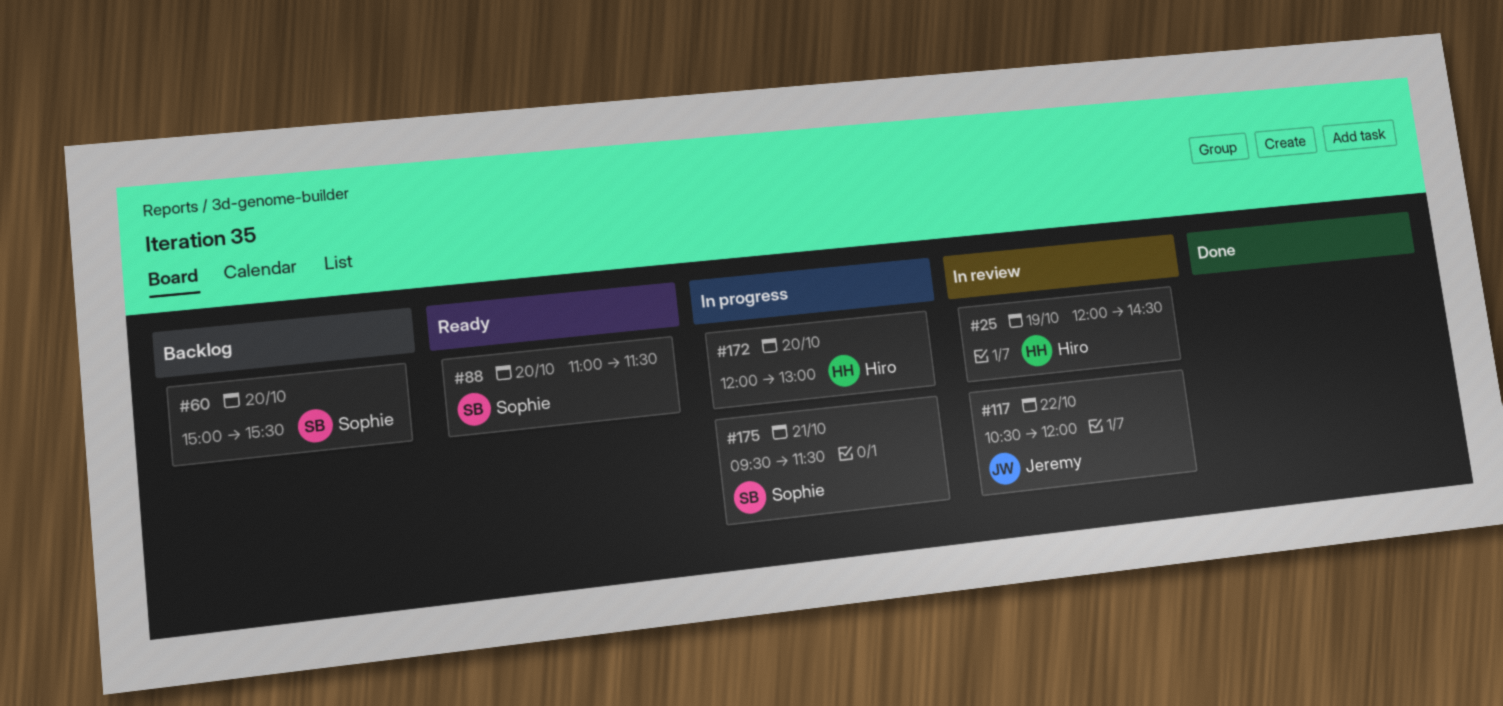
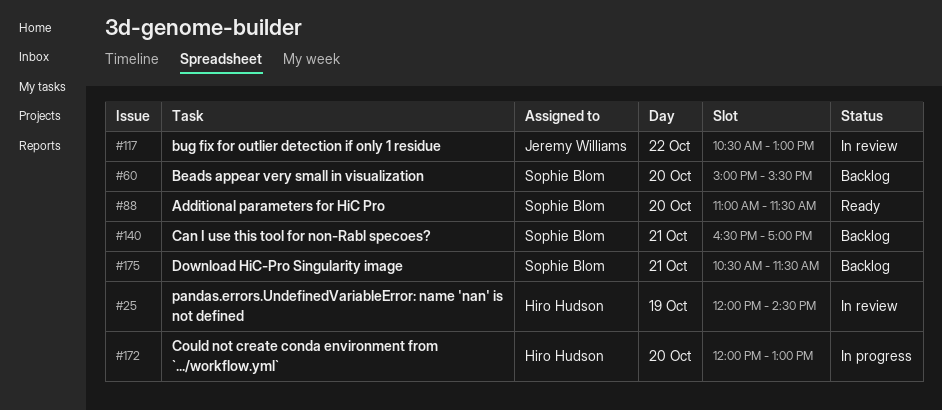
#117, ends: 12:00 -> 13:00
#140: none -> present
#175, status: In progress -> Backlog
#175, begins: 09:30 -> 10:30

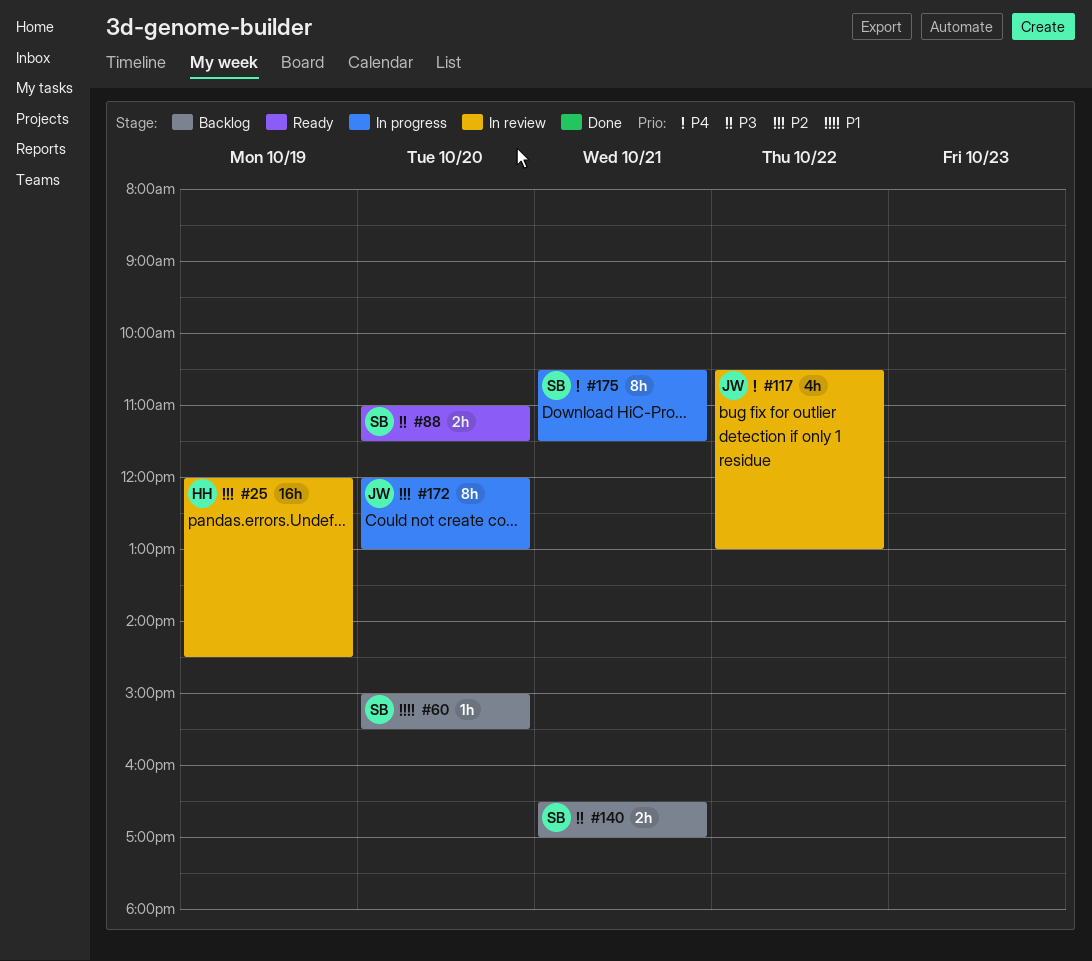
#172, owner: Hiro Hudson -> Jeremy Williams
#175, status: Backlog -> In progress

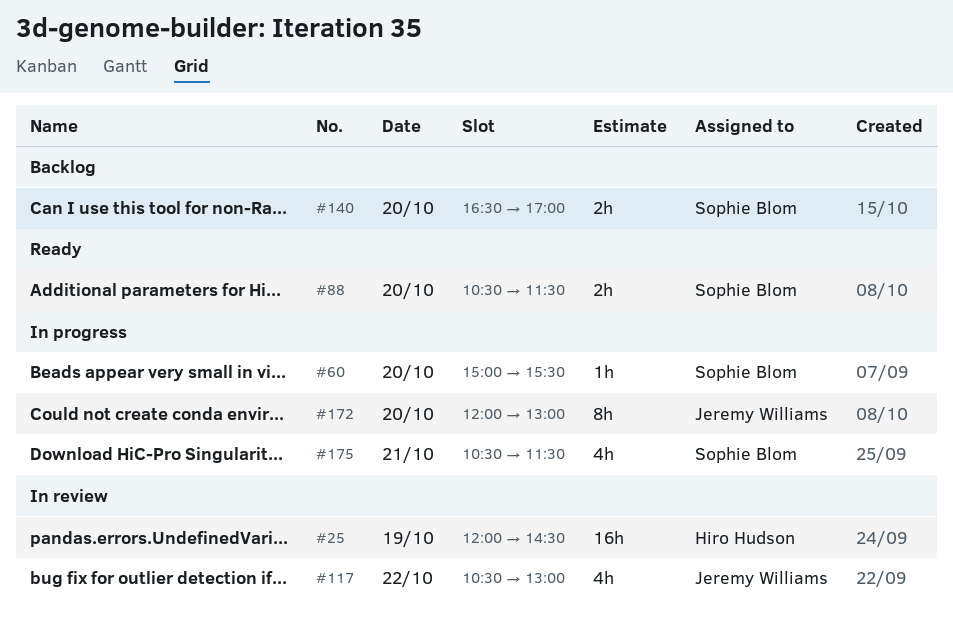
#60, status: Backlog -> In progress
#88, begins: 11:00 -> 10:30
#140, day: Oct 21 -> Oct 20
#175, estimate: 8h -> 4h

